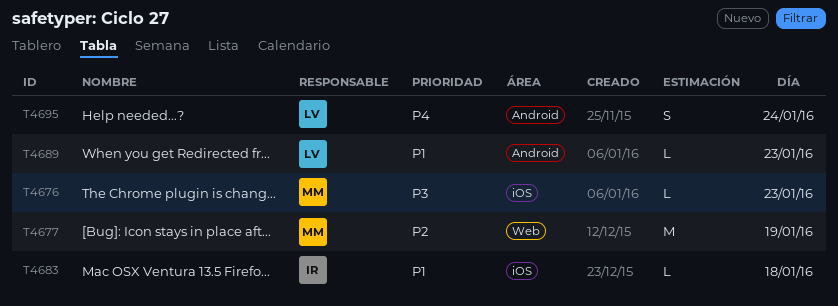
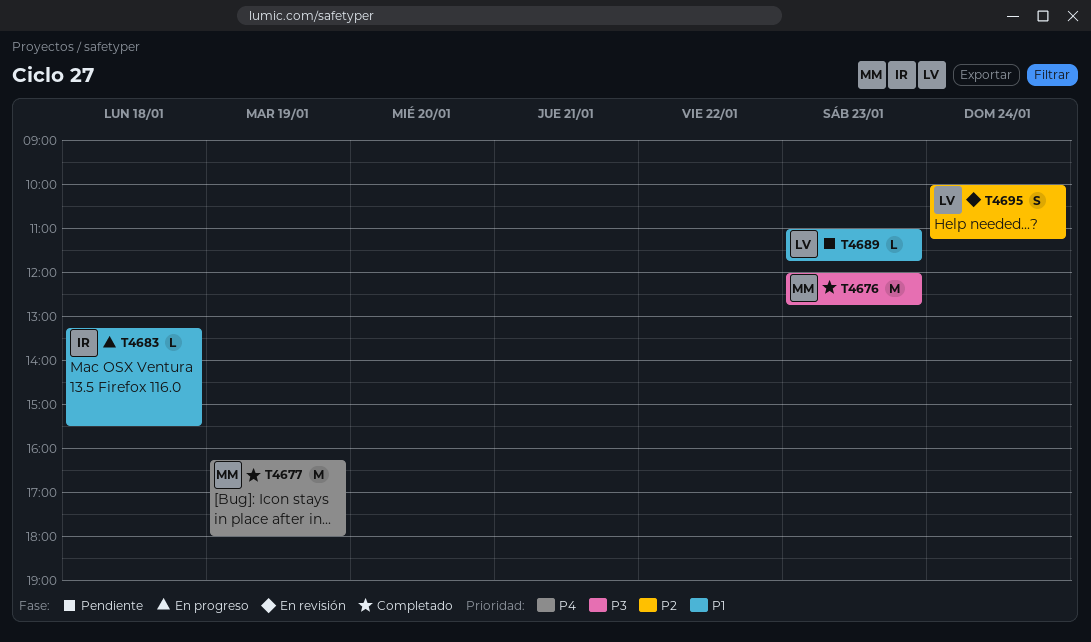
T4676, estimate: L -> M
T4677, priority: P2 -> P4
T4695, priority: P4 -> P2

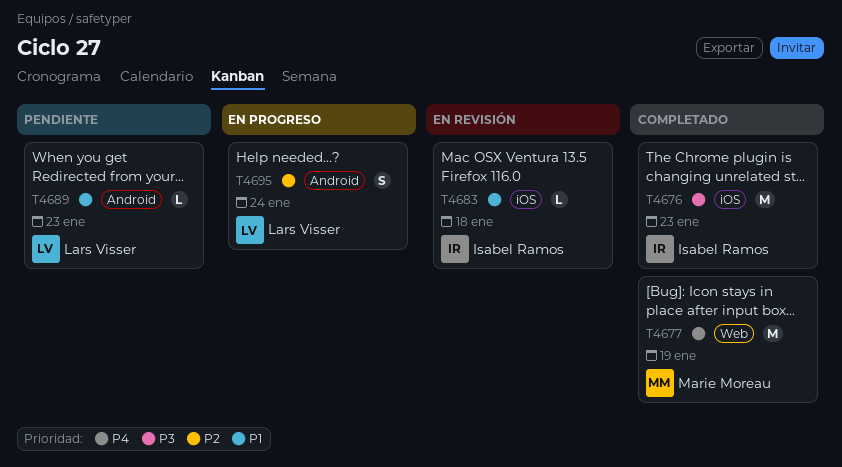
T4676, owner: Marie Moreau -> Isabel Ramos
T4683, status: En progreso -> En revisión
T4695, status: En revisión -> En progreso

